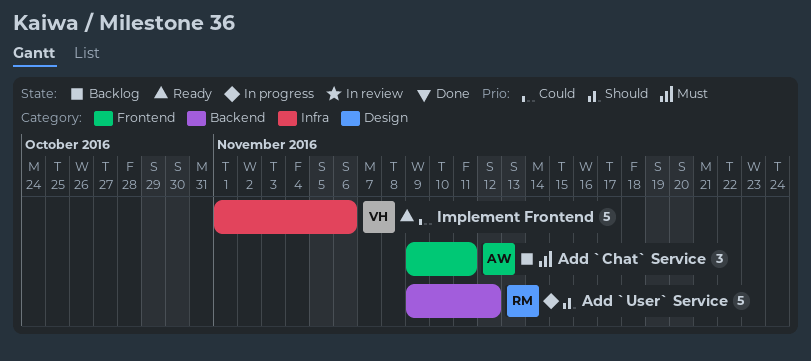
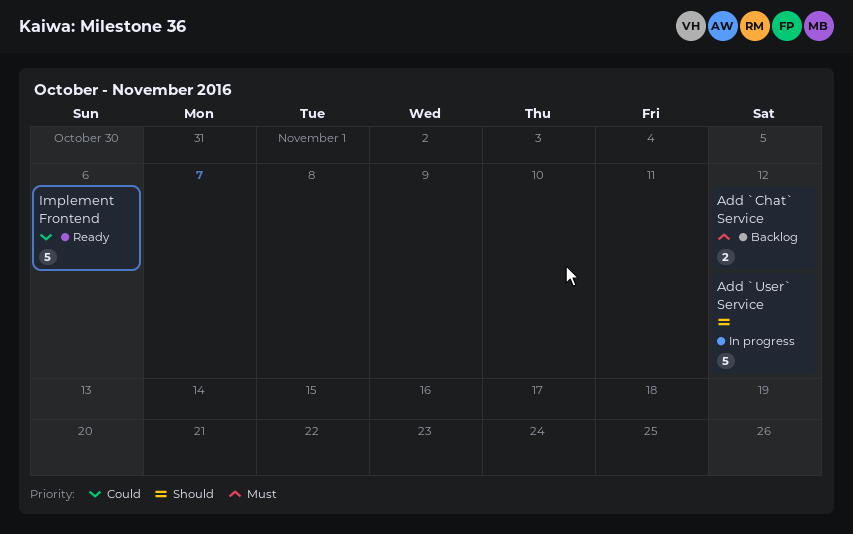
Add `Chat` Service, estimate: 3 -> 2
Add `Chat` Service, due: Nov 11 -> Nov 12

